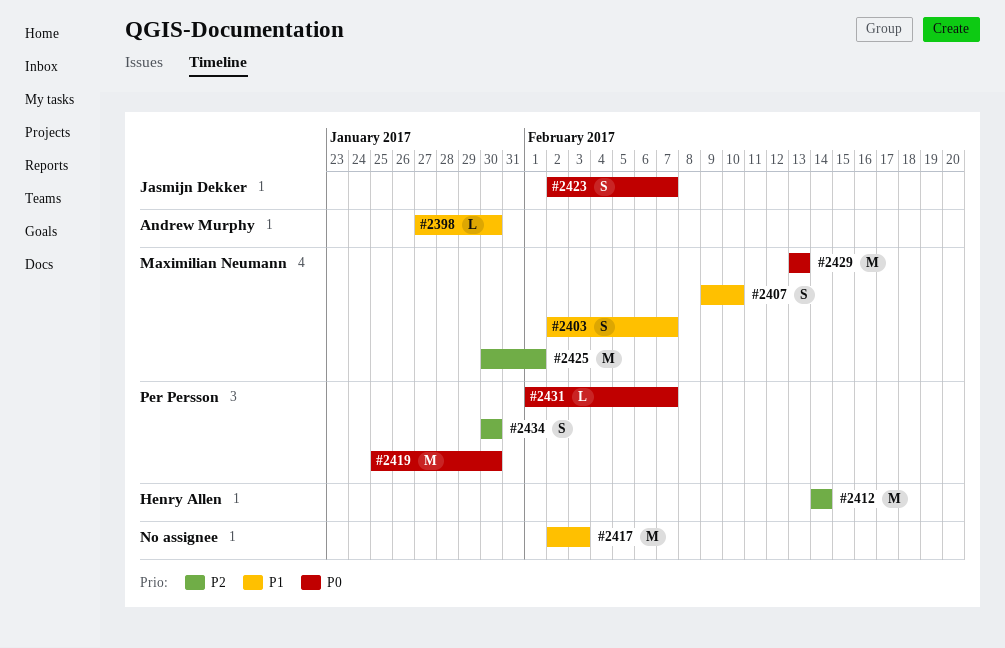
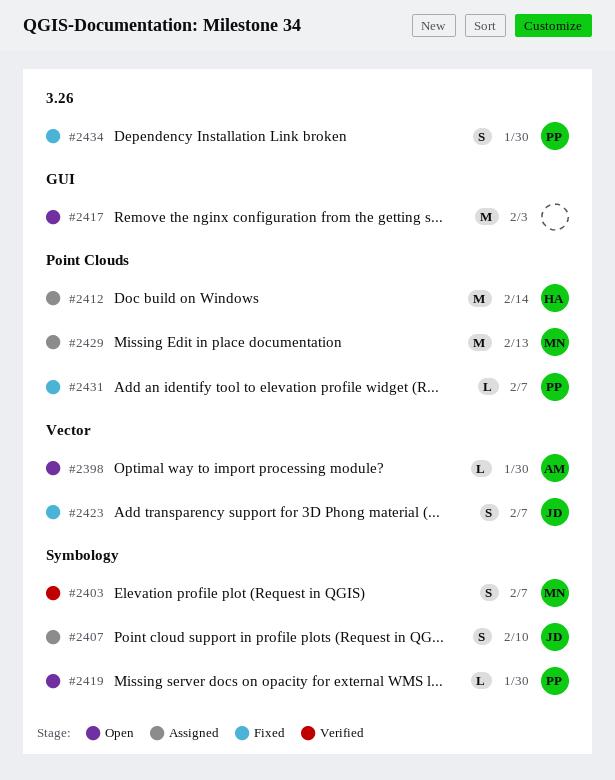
#2407, owner: Maximilian Neumann -> Jasmijn Dekker
#2419, estimate: M -> L
#2425: present -> none

